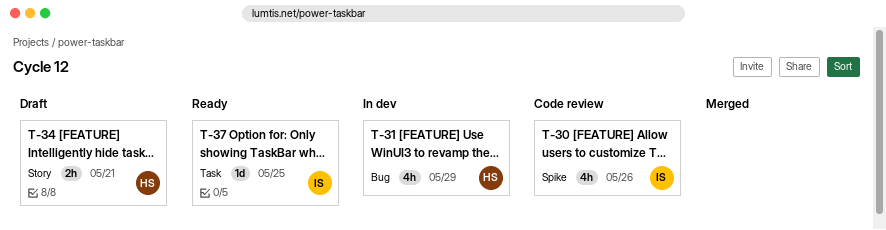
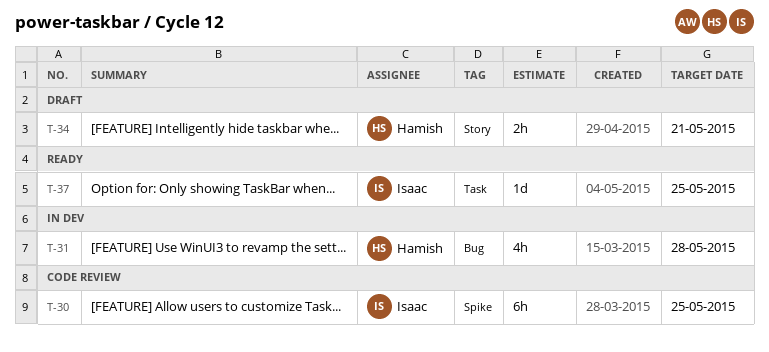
T-30, estimate: 4h -> 6h
T-30, due: May 26 -> May 25
T-31, due: May 29 -> May 28

